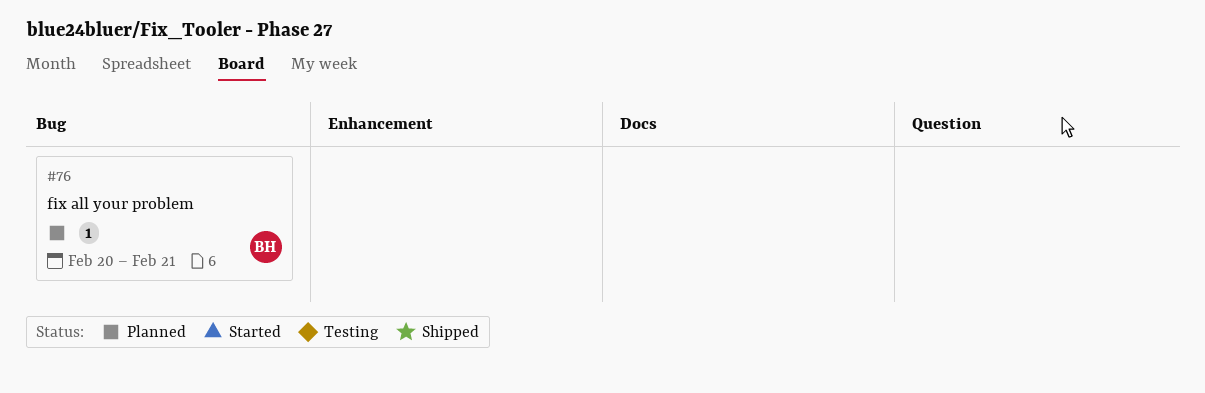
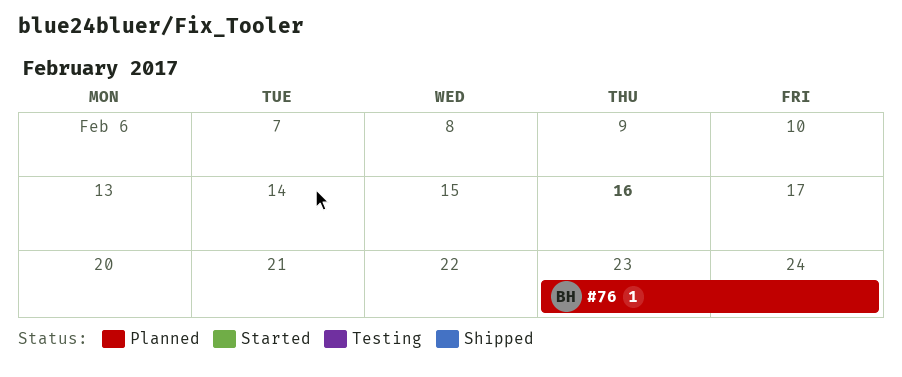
#76, start: Feb 20 -> Feb 23
#76, due: Feb 21 -> Feb 24

